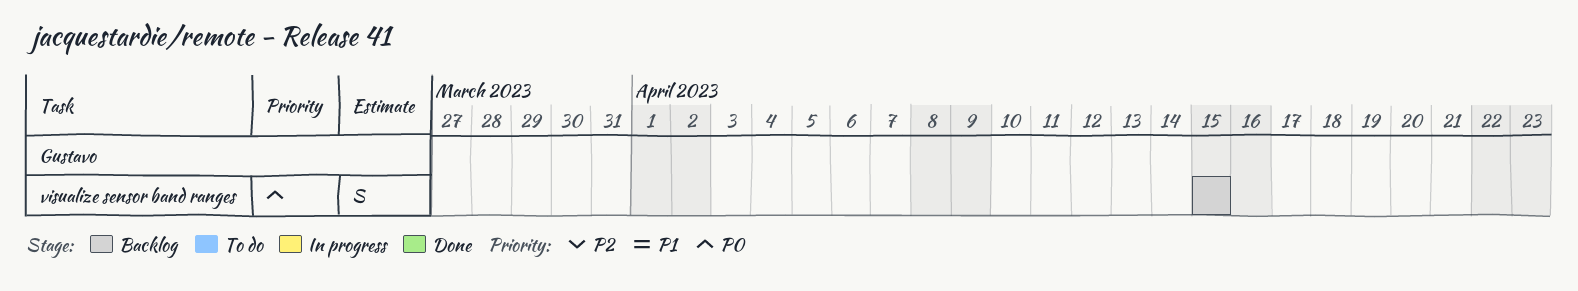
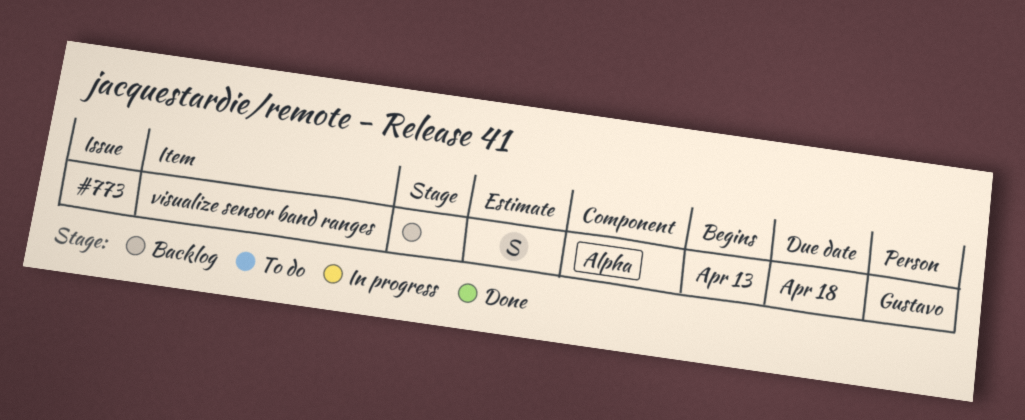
visualize sensor band ranges, start: Apr 15 -> Apr 13
visualize sensor band ranges, due: Apr 15 -> Apr 18

